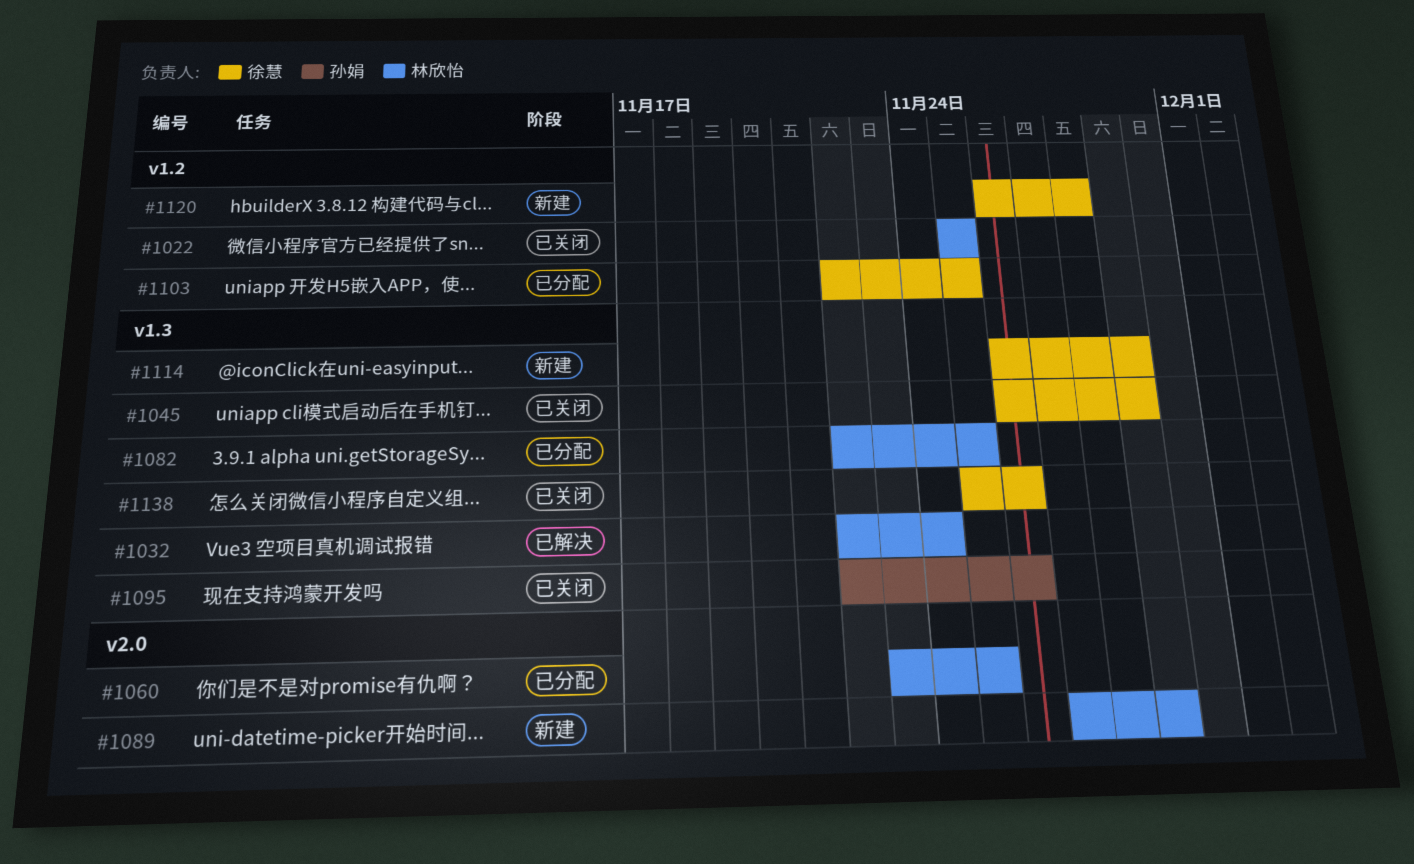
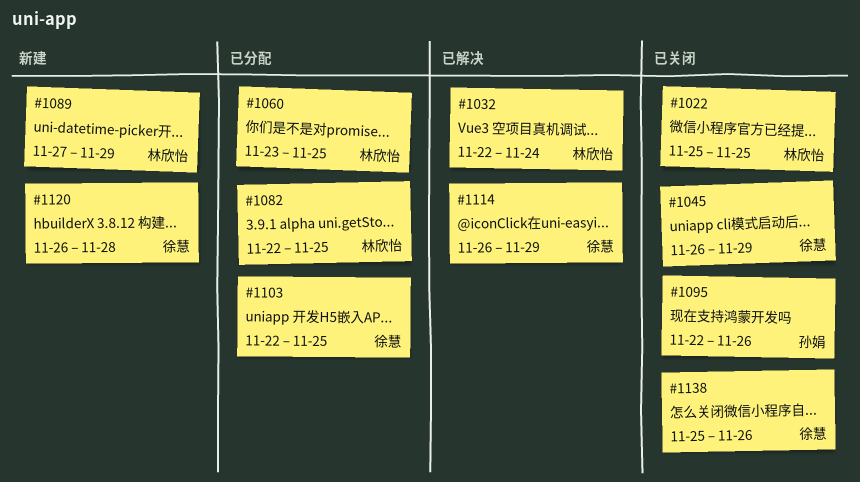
#1114, status: 新建 -> 已解决

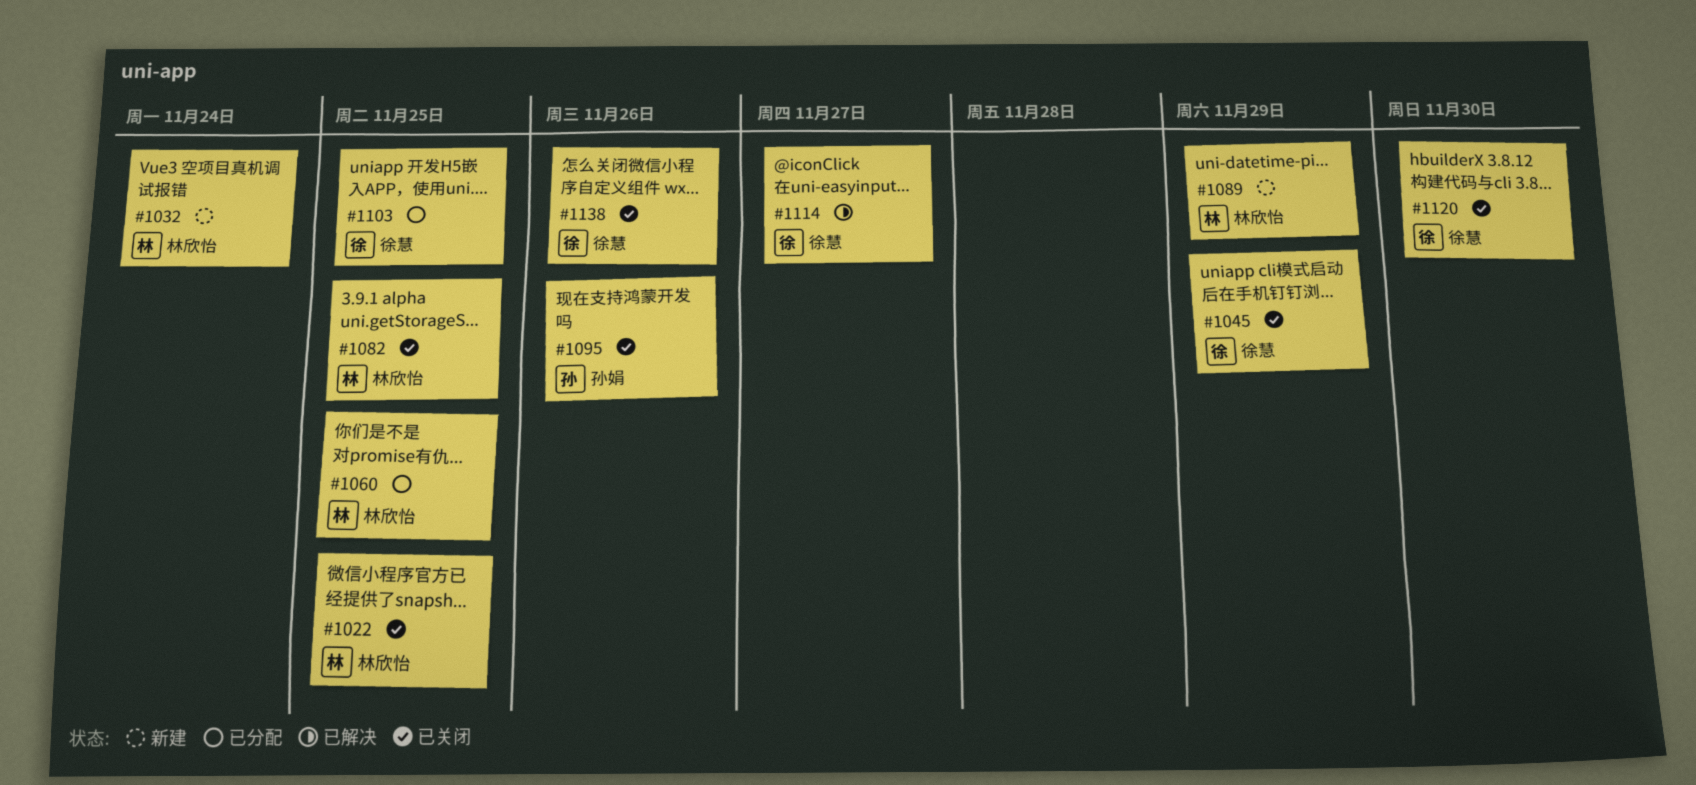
#1032, status: 已解决 -> 新建
#1082, status: 已分配 -> 已关闭
#1114, due: Nov 29 -> Nov 27
#1120, status: 新建 -> 已关闭
#1120, due: Nov 28 -> Nov 30

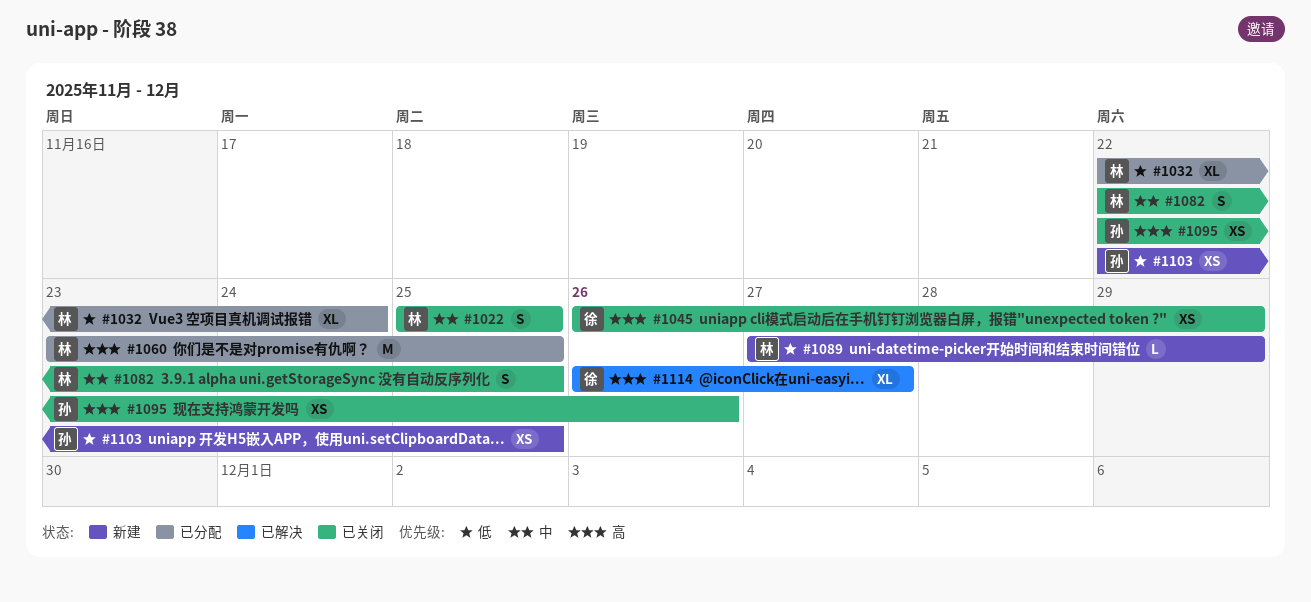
#1032, status: 新建 -> 已分配
#1103, status: 已分配 -> 新建
#1103, owner: 徐慧 -> 孙娟
#1120: present -> none
#1138: present -> none

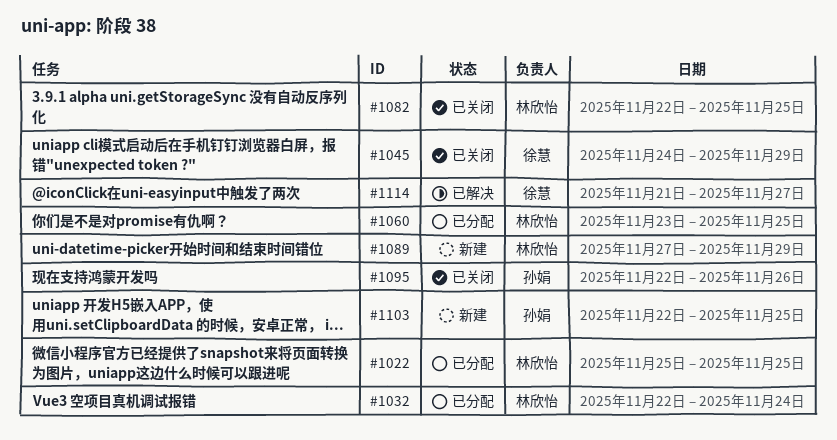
#1022, status: 已关闭 -> 已分配
#1045, start: Nov 26 -> Nov 24
#1114, start: Nov 26 -> Nov 21

